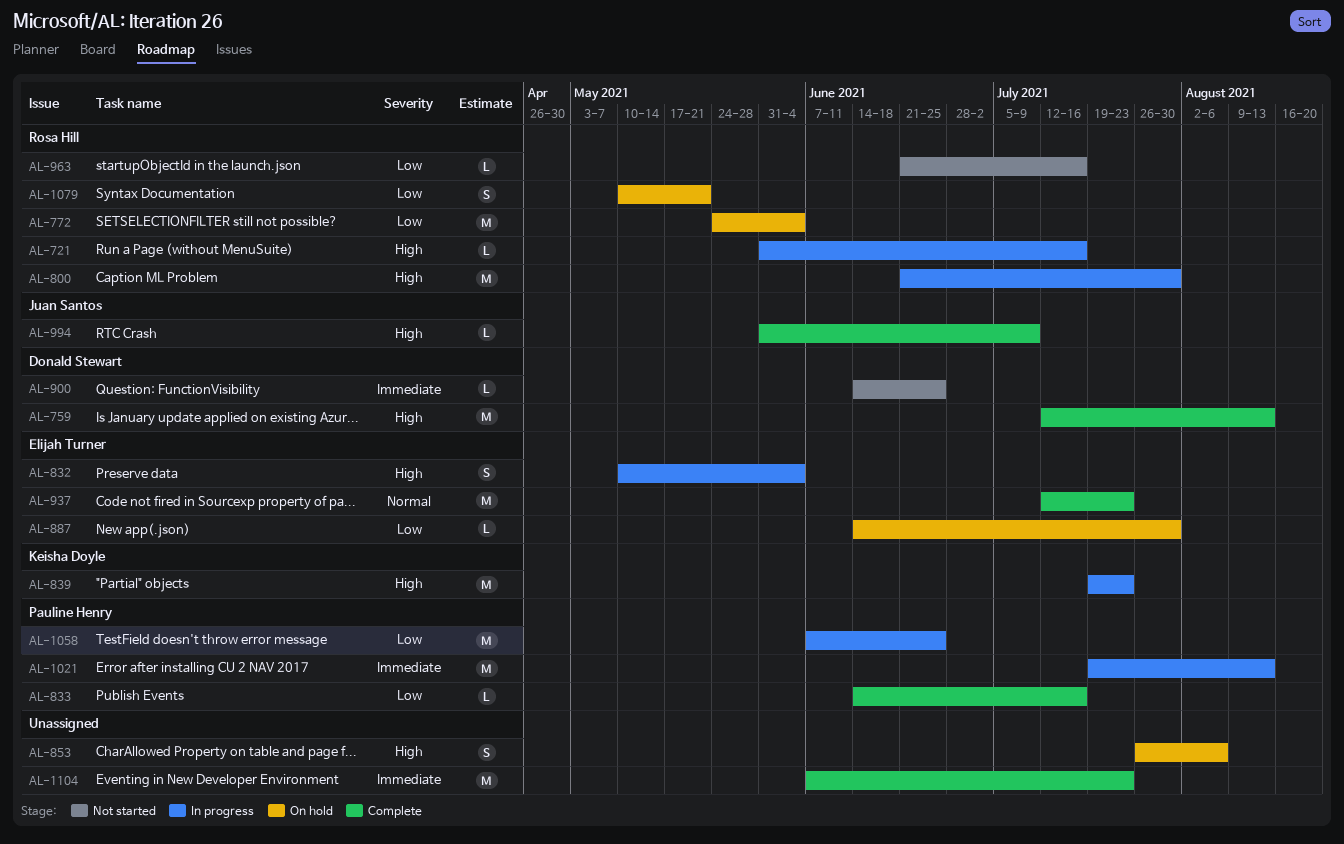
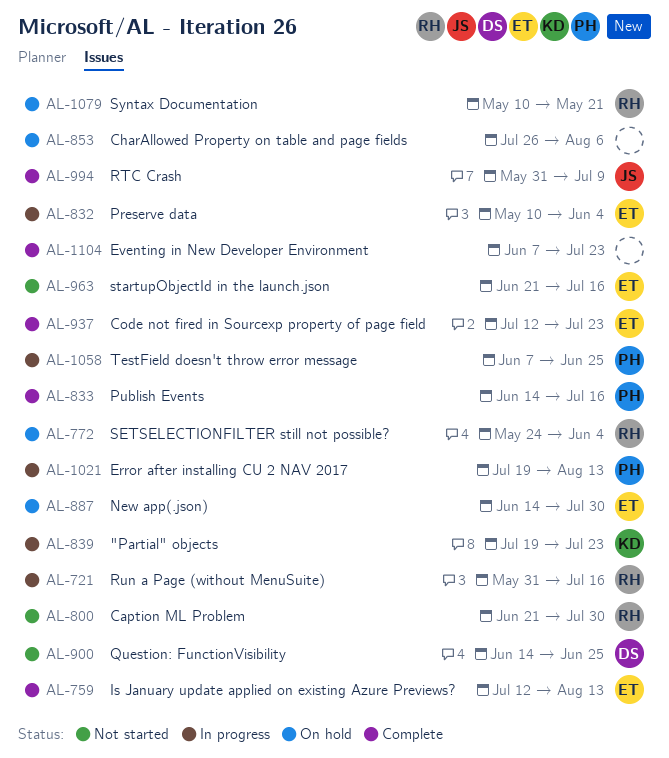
AL-759, owner: Donald Stewart -> Elijah Turner
AL-800, status: In progress -> Not started
AL-963, owner: Rosa Hill -> Elijah Turner

